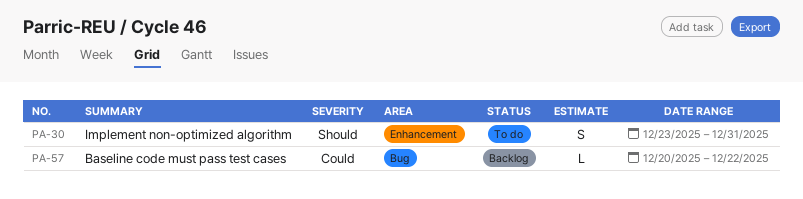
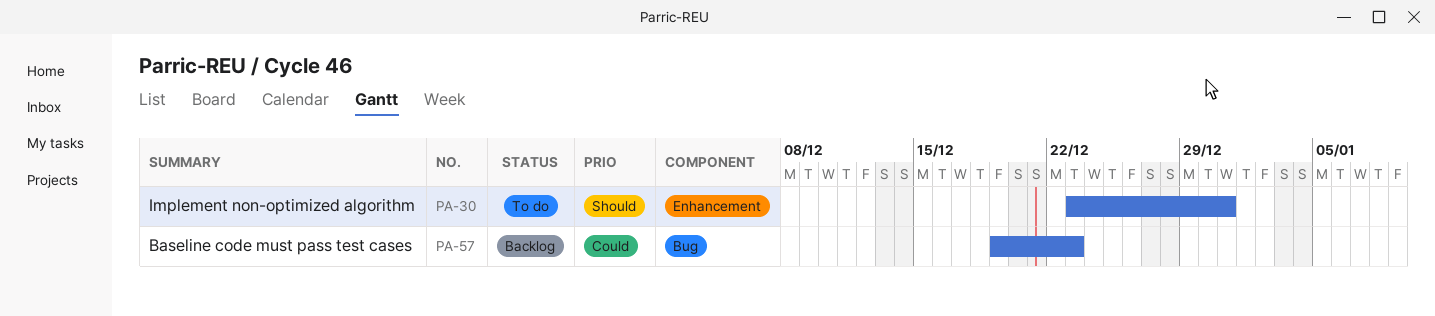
PA-57, start: Dec 20 -> Dec 19
PA-57, due: Dec 22 -> Dec 23

